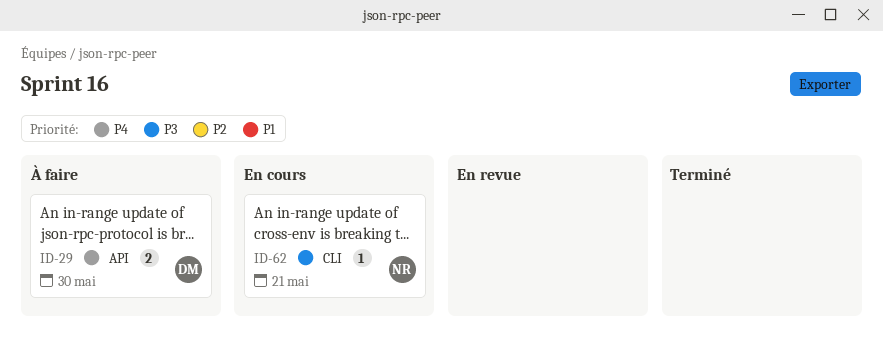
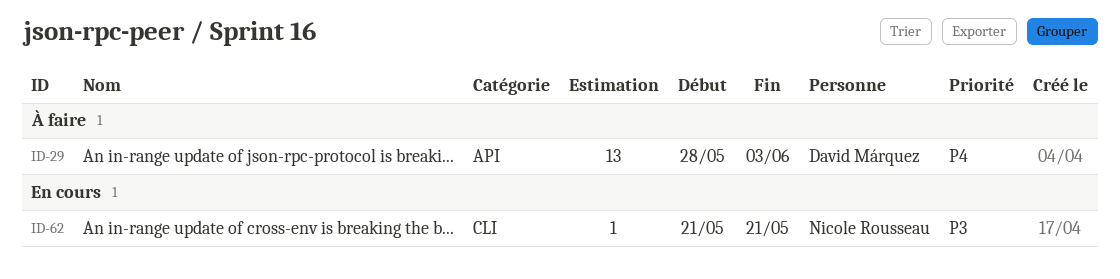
ID-29, estimate: 2 -> 13
ID-29, due: May 30 -> Jun 3

